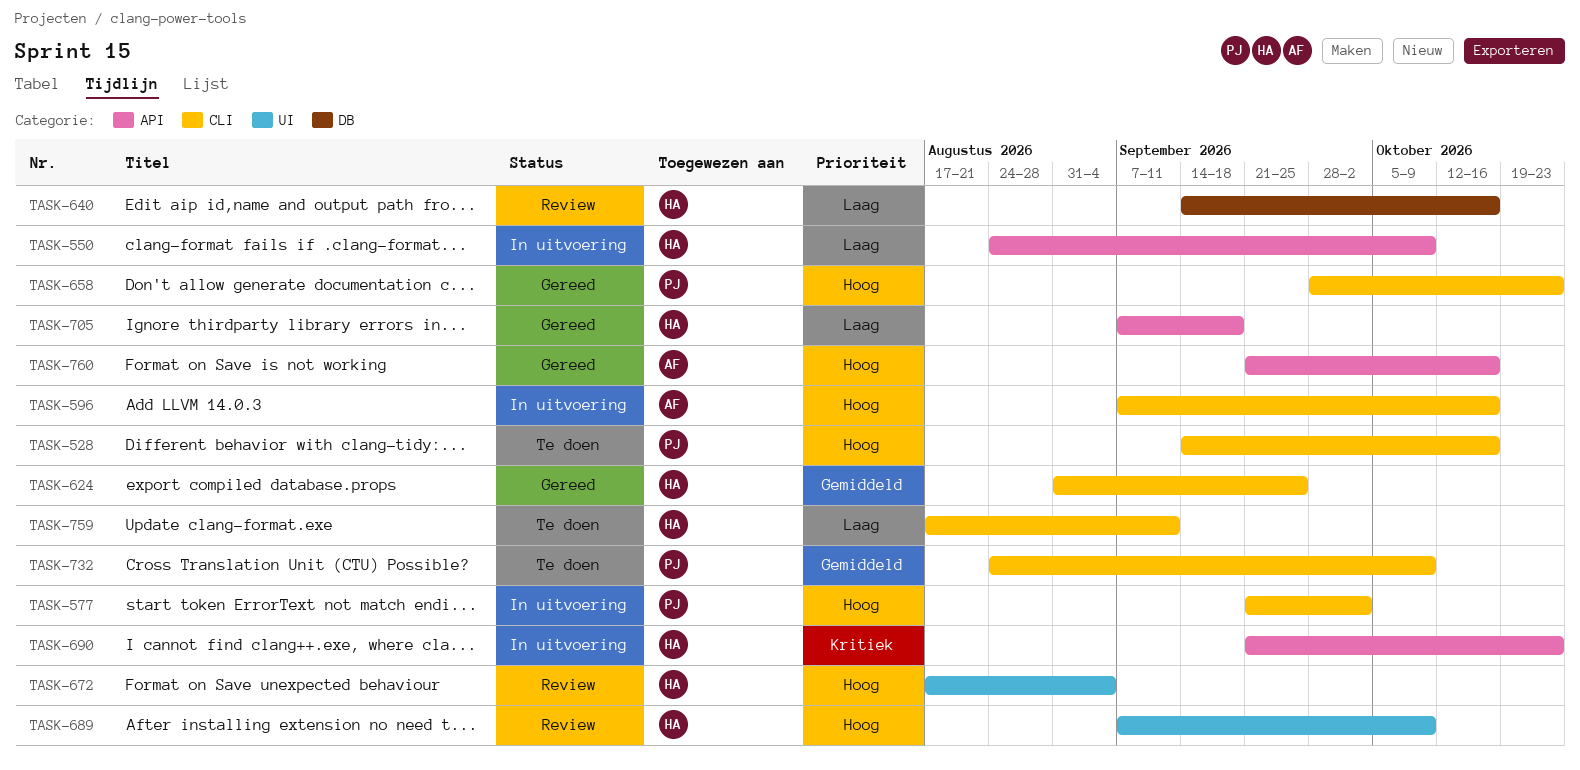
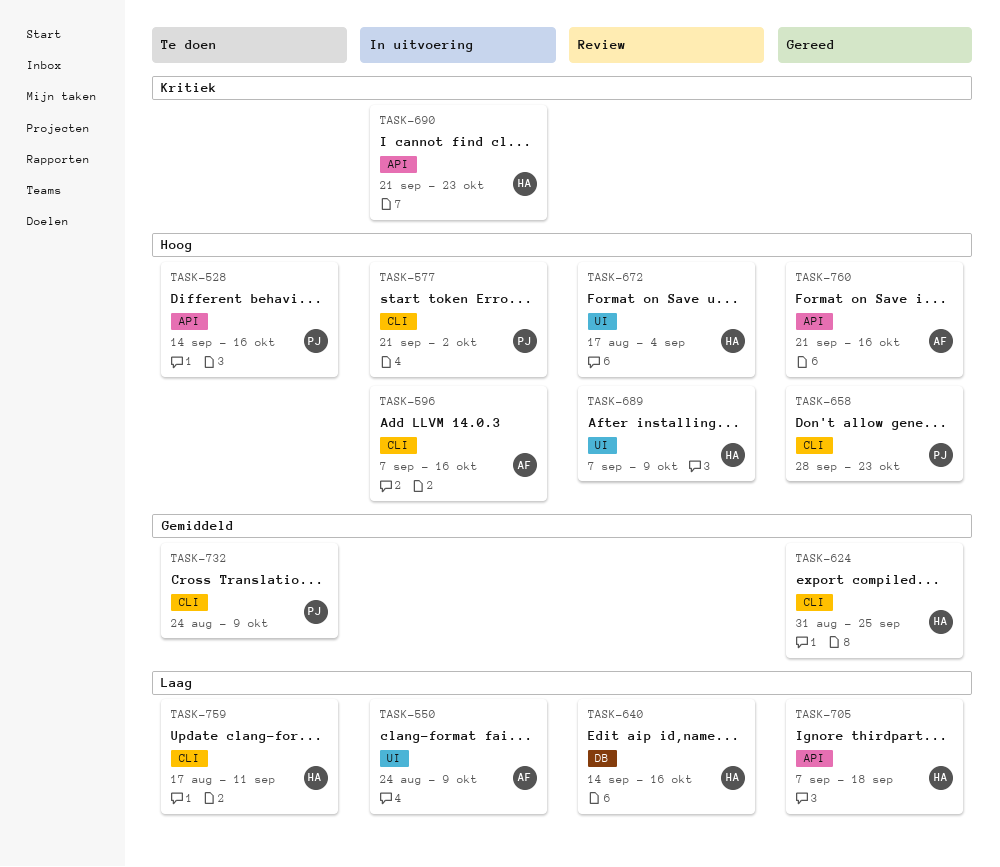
TASK-528, label: CLI -> API
TASK-550, owner: HA -> AF
TASK-550, label: API -> UI

